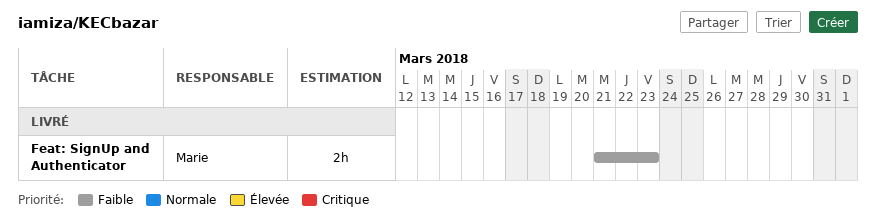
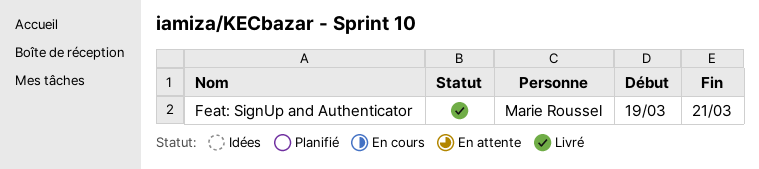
Feat: SignUp and Authenticator, start: Mar 21 -> Mar 19
Feat: SignUp and Authenticator, due: Mar 23 -> Mar 21

